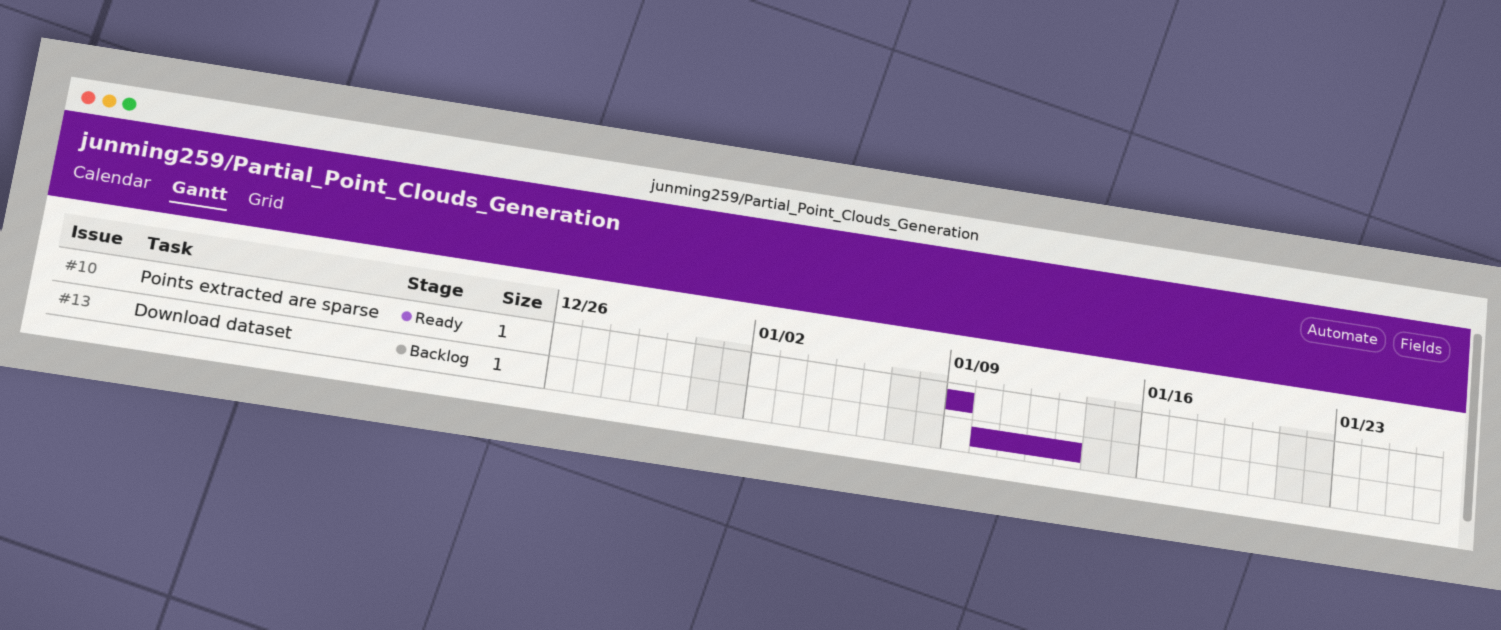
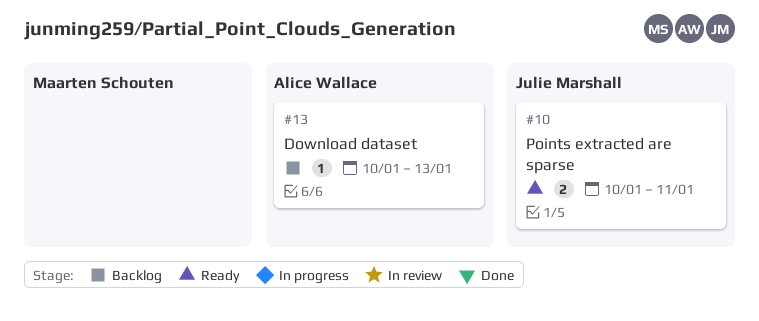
#10, estimate: 1 -> 2
#10, start: Jan 9 -> Jan 10
#10, due: Jan 9 -> Jan 11

